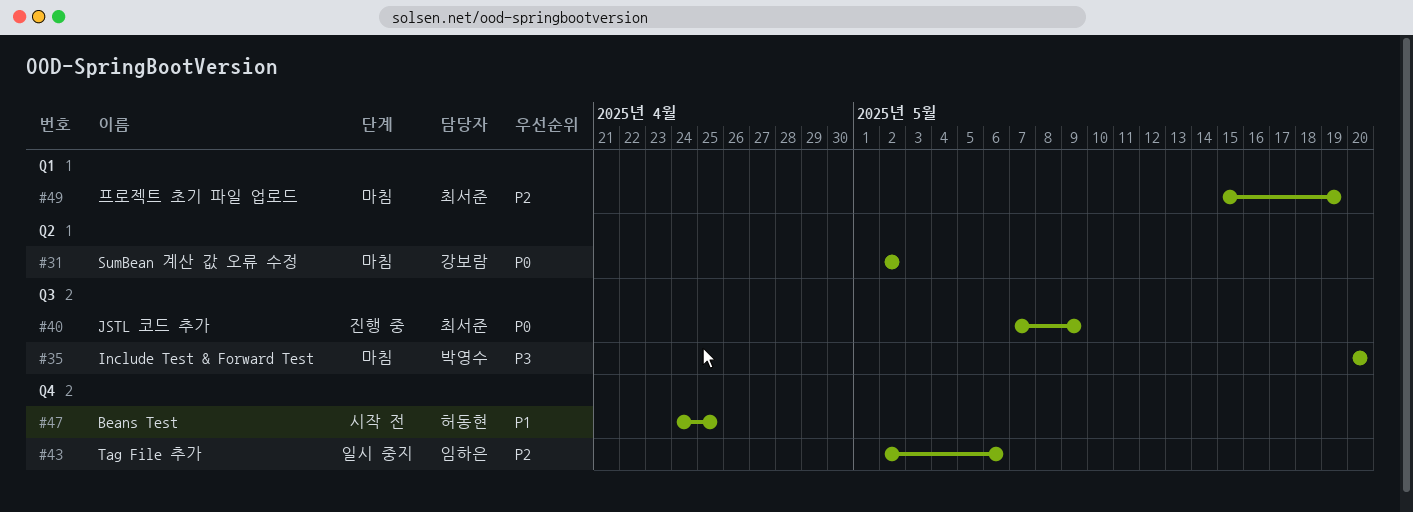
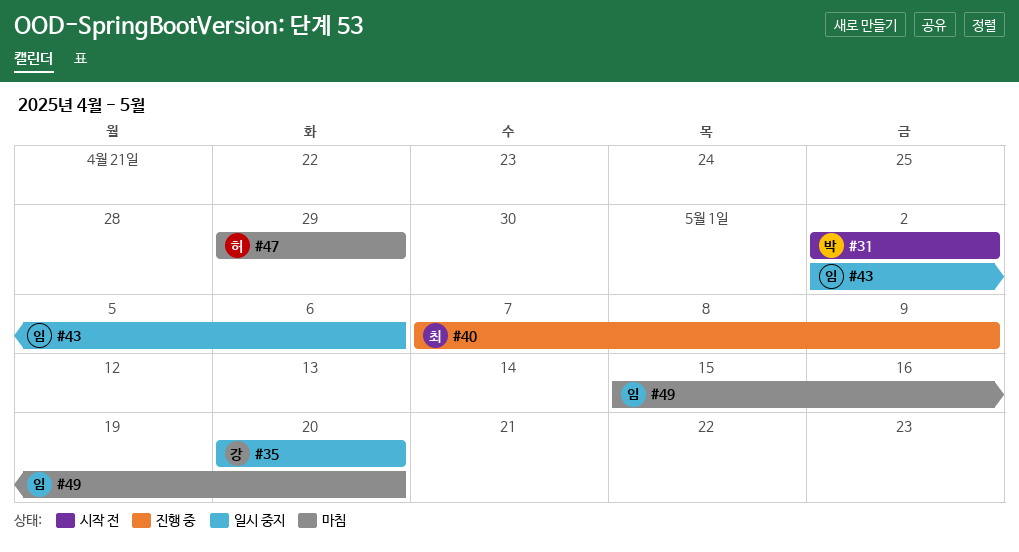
#31, status: 마침 -> 시작 전
#31, owner: 강보람 -> 박영수
#35, status: 마침 -> 일시 중지
#35, owner: 박영수 -> 강보람
#47, status: 시작 전 -> 마침
#47, start: Apr 24 -> Apr 29
#47, due: Apr 25 -> Apr 29
#49, owner: 최서준 -> 임하은
#49, due: May 19 -> May 20

